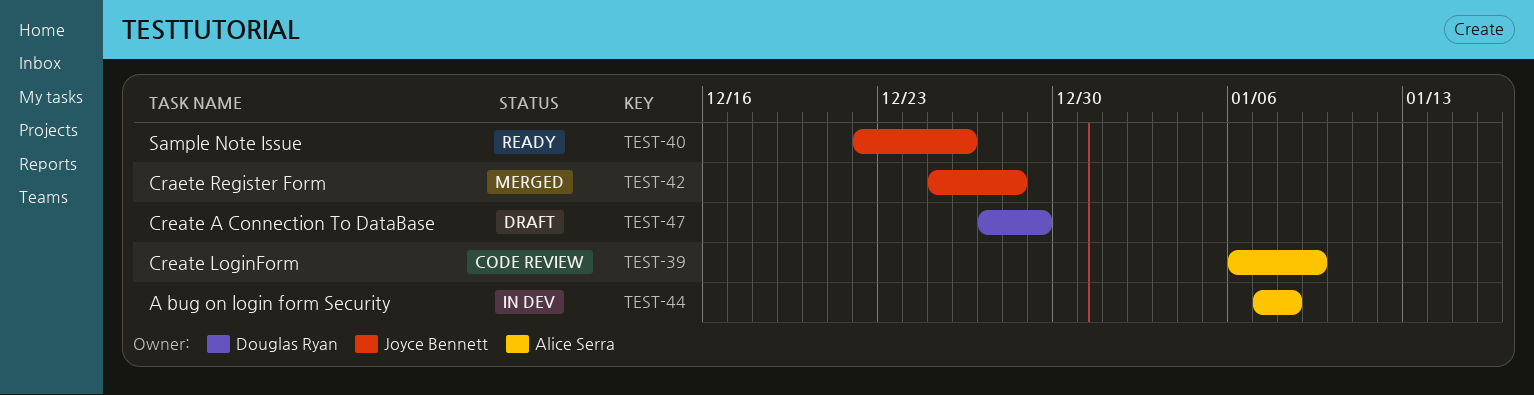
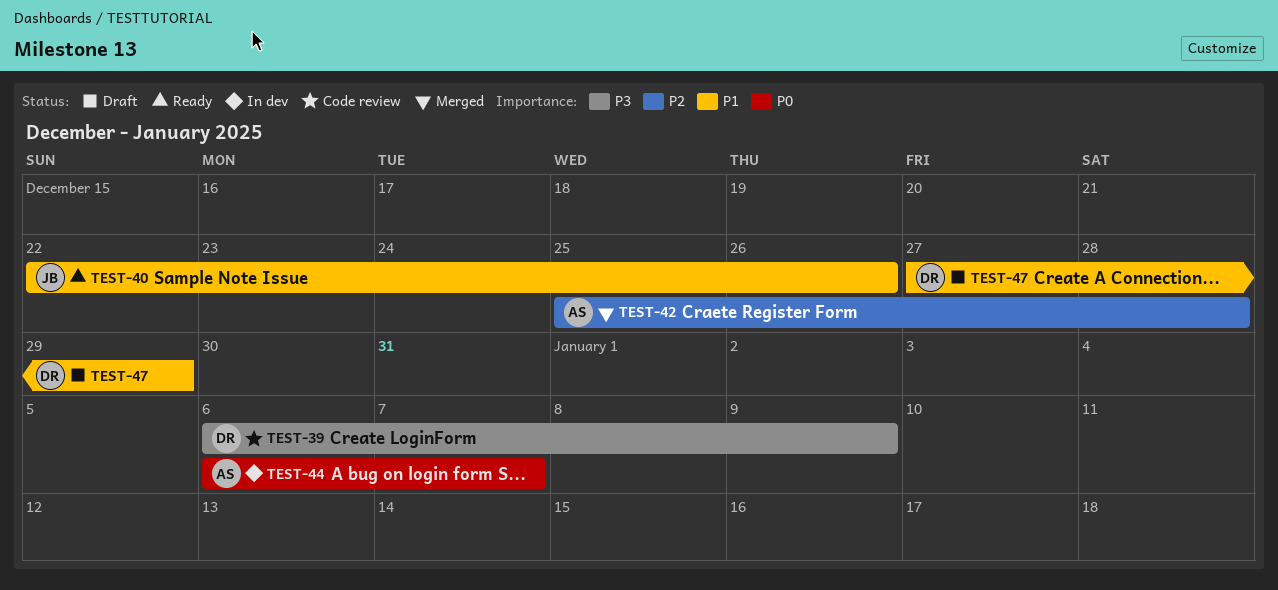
TEST-39, owner: Alice Serra -> Douglas Ryan
TEST-42, owner: Joyce Bennett -> Alice Serra
TEST-44, start: Jan 7 -> Jan 6
TEST-44, due: Jan 8 -> Jan 7

